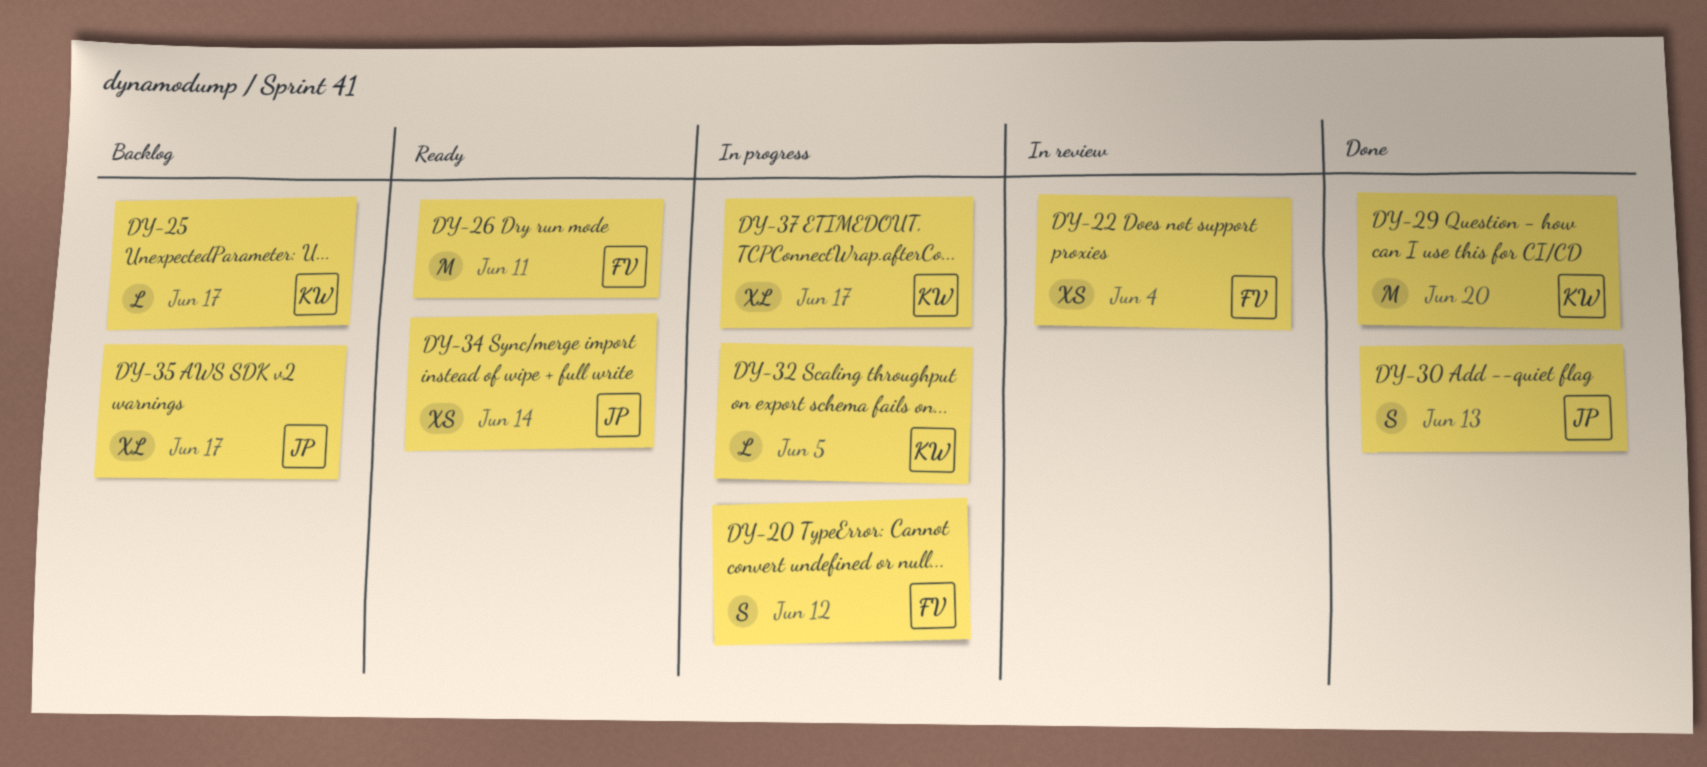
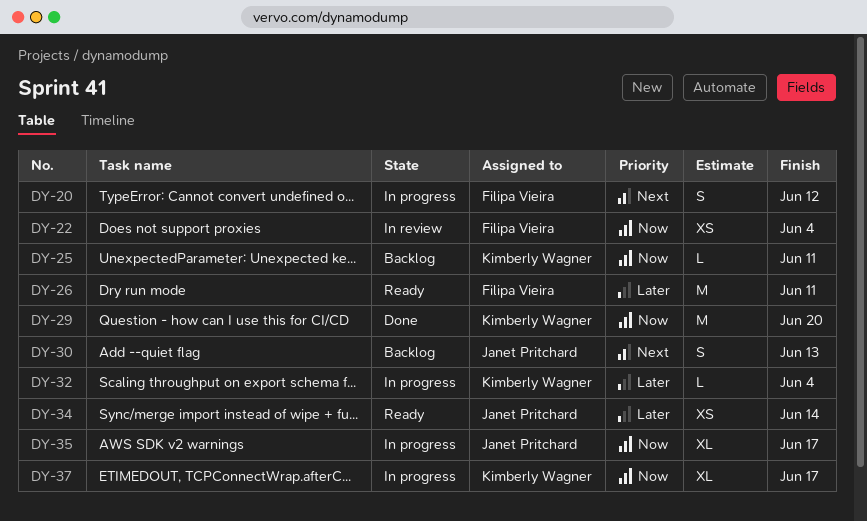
DY-25, due: Jun 17 -> Jun 11
DY-30, status: Done -> Backlog
DY-32, due: Jun 5 -> Jun 4
DY-35, status: Backlog -> In progress

